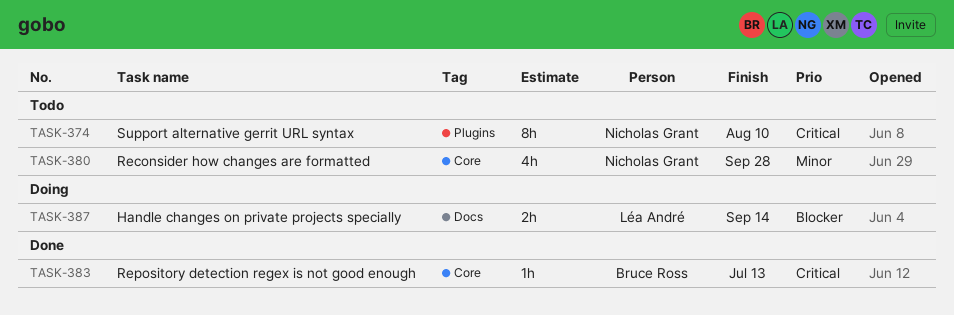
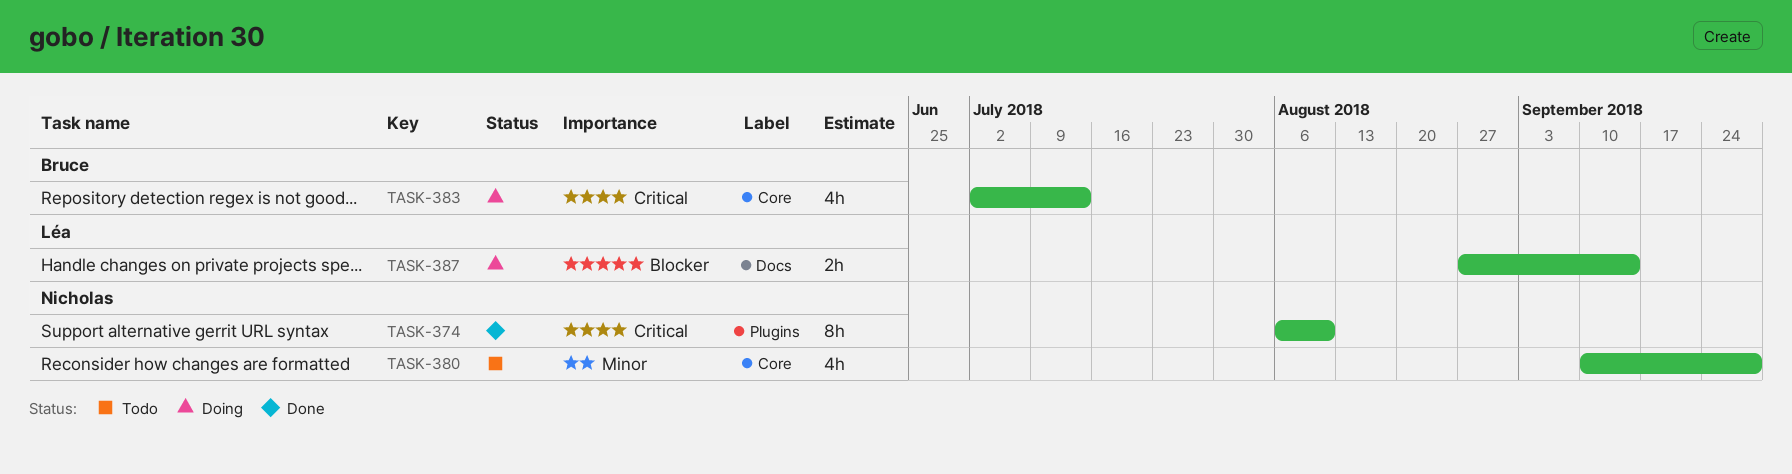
TASK-374, status: Todo -> Done
TASK-383, status: Done -> Doing
TASK-383, estimate: 1h -> 4h

